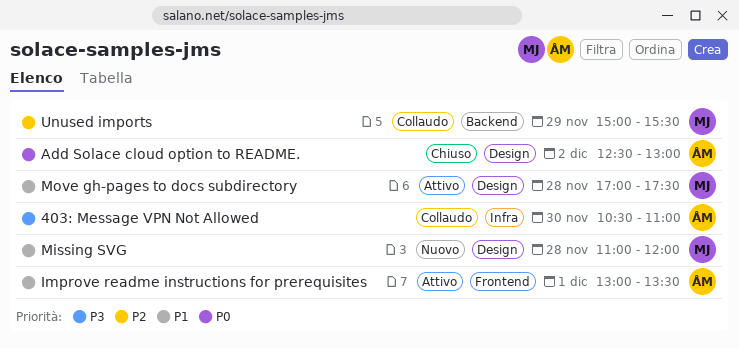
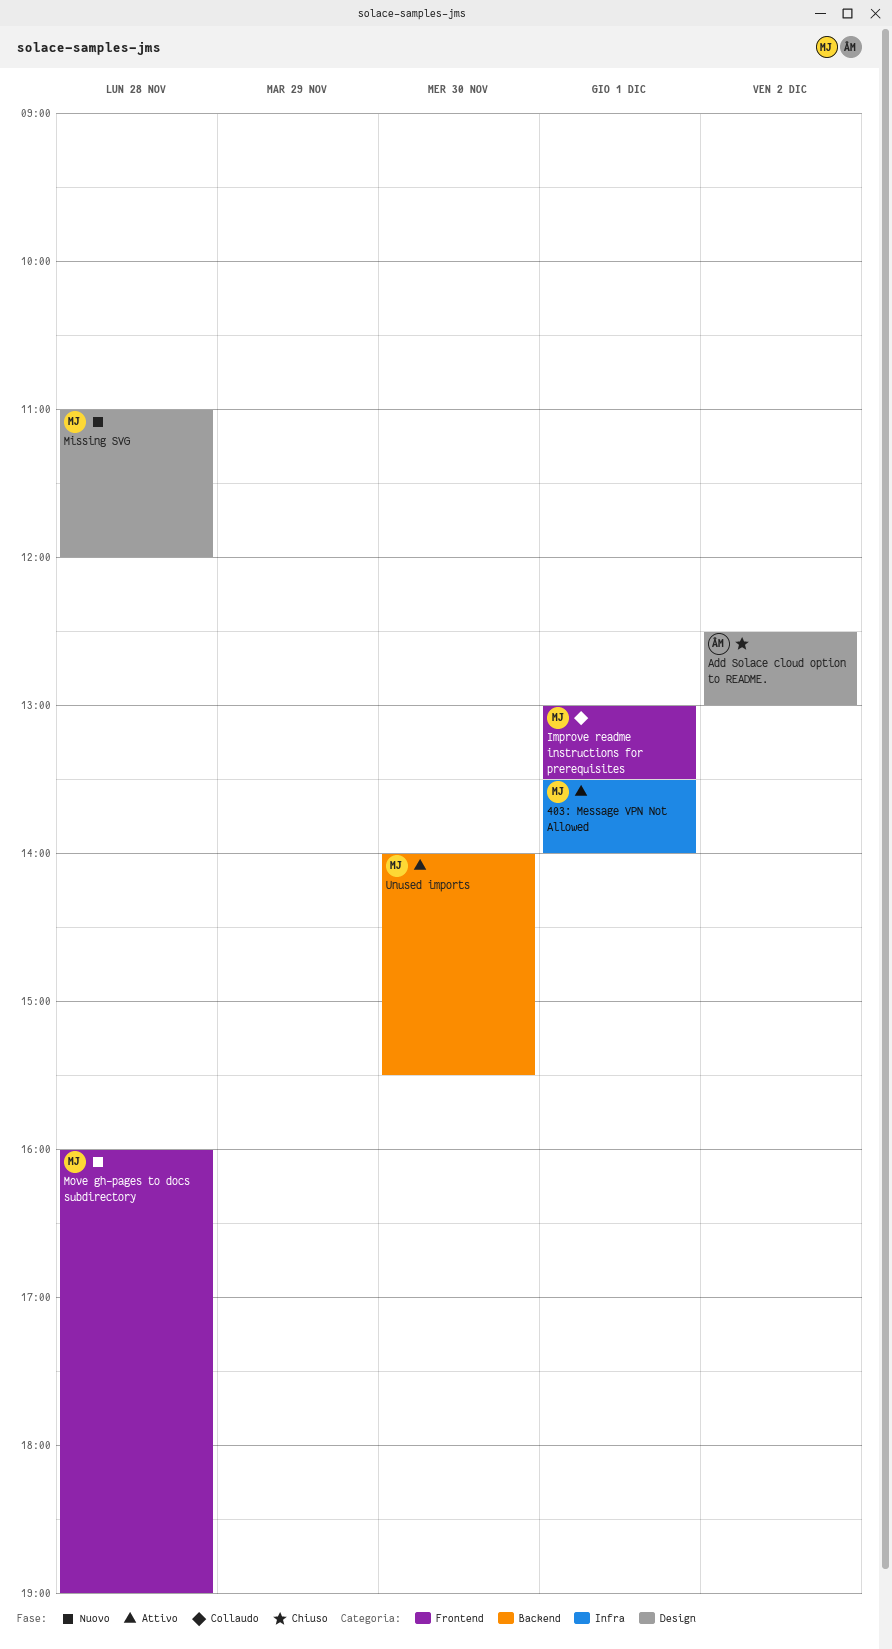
403: Message VPN Not Allowed, status: Collaudo -> Attivo
403: Message VPN Not Allowed, owner: ÅM -> MJ
403: Message VPN Not Allowed, day: Nov 30 -> Dec 1
403: Message VPN Not Allowed, begins: 10:30 -> 13:30
403: Message VPN Not Allowed, ends: 11:00 -> 14:00
Improve readme instructions for prerequisites, status: Attivo -> Collaudo
Improve readme instructions for prerequisites, owner: ÅM -> MJ
Move gh-pages to docs subdirectory, status: Attivo -> Nuovo
Move gh-pages to docs subdirectory, label: Design -> Frontend
Move gh-pages to docs subdirectory, begins: 17:00 -> 16:00
Move gh-pages to docs subdirectory, ends: 17:30 -> 19:00
Unused imports, status: Collaudo -> Attivo
Unused imports, day: Nov 29 -> Nov 30
Unused imports, begins: 15:00 -> 14:00

